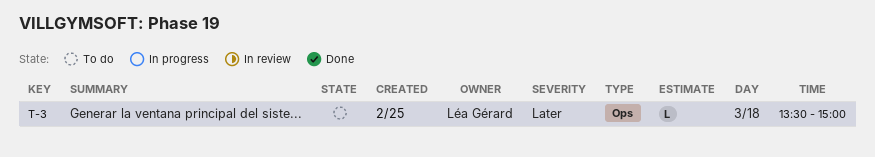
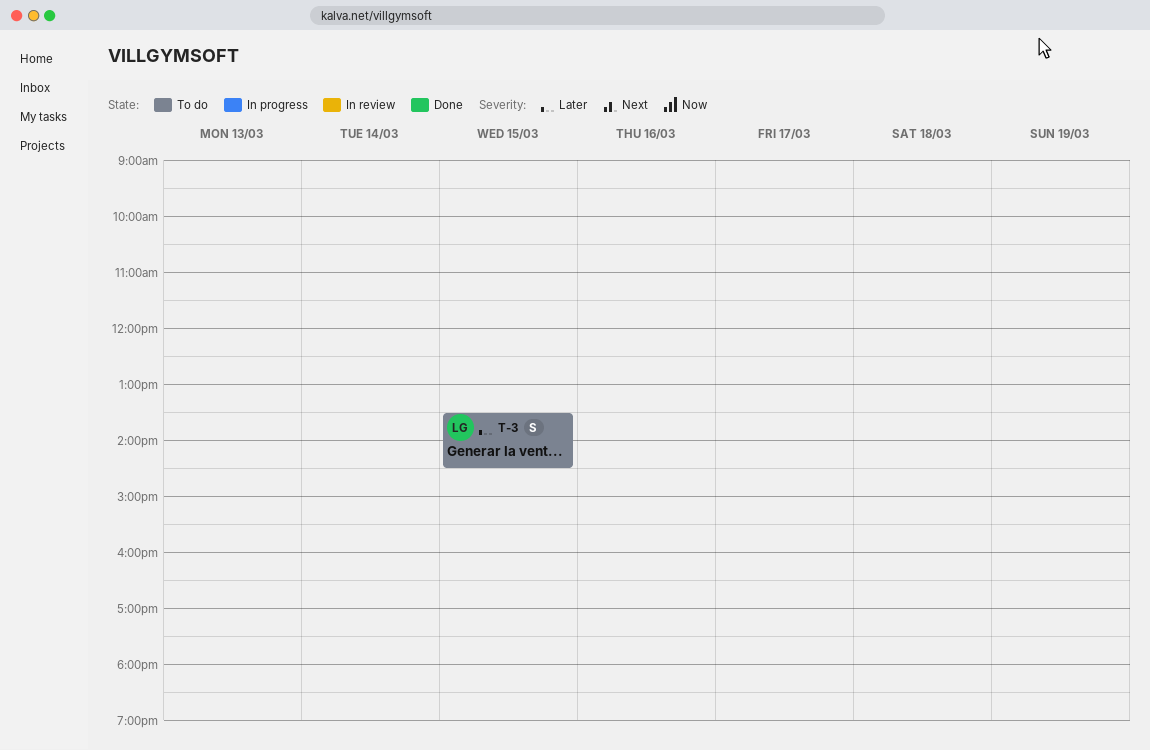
T-3, estimate: L -> S
T-3, day: Mar 18 -> Mar 15
T-3, ends: 15:00 -> 14:30

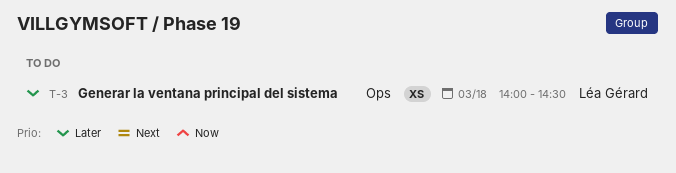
T-3, estimate: S -> XS
T-3, day: Mar 15 -> Mar 18
T-3, begins: 13:30 -> 14:00

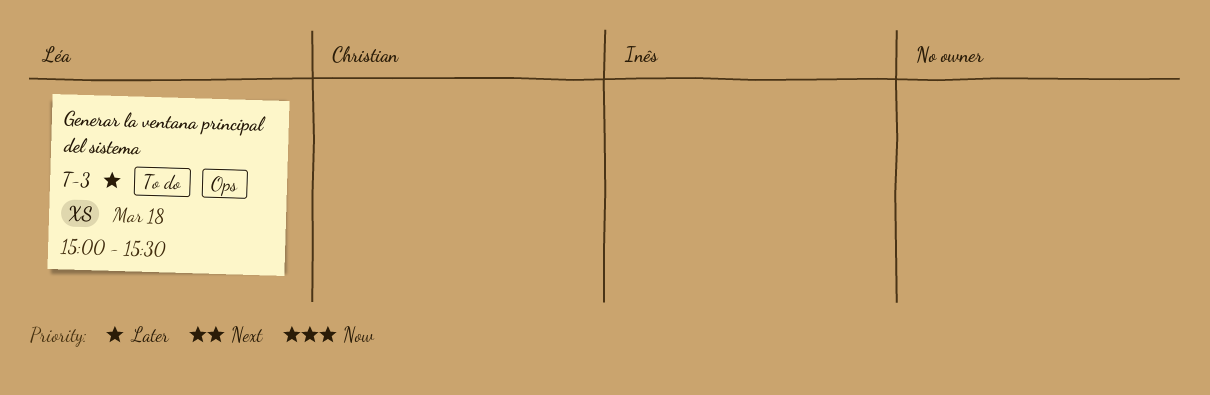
T-3, begins: 14:00 -> 15:00
T-3, ends: 14:30 -> 15:30

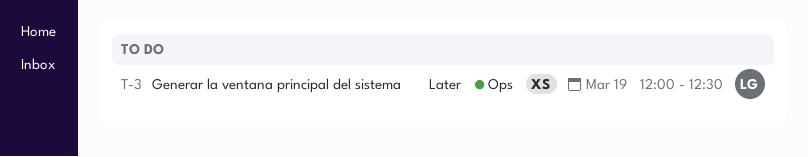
T-3, day: Mar 18 -> Mar 19
T-3, begins: 15:00 -> 12:00
T-3, ends: 15:30 -> 12:30

